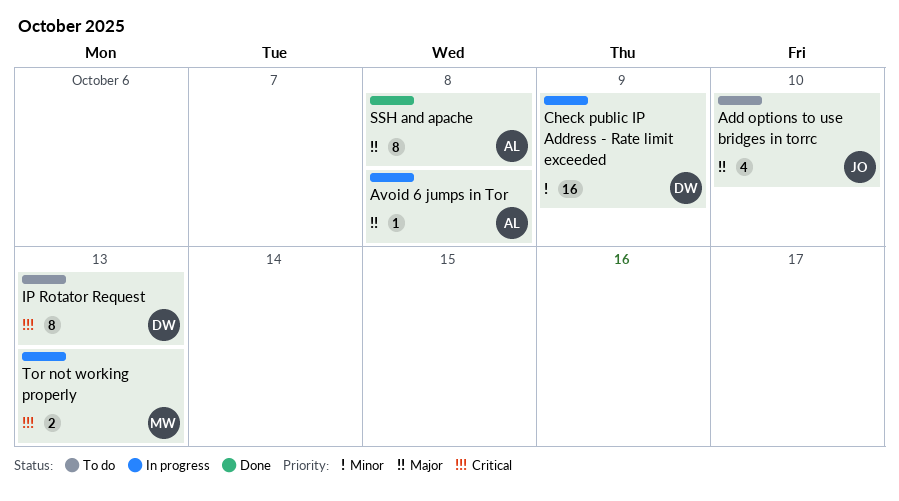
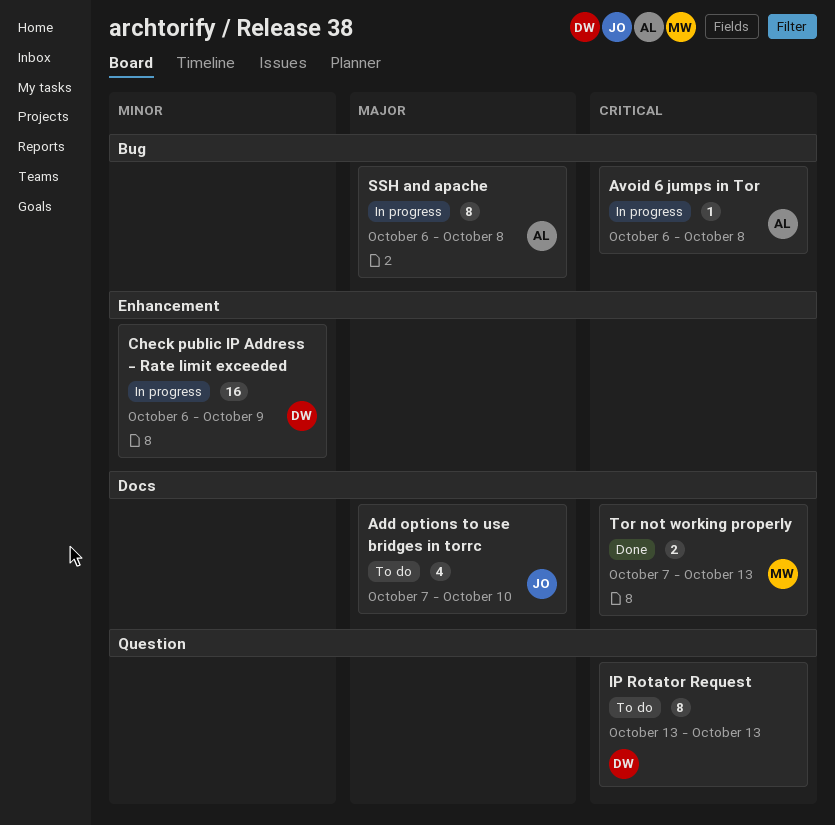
Avoid 6 jumps in Tor, priority: Major -> Critical
SSH and apache, status: Done -> In progress
Tor not working properly, status: In progress -> Done

